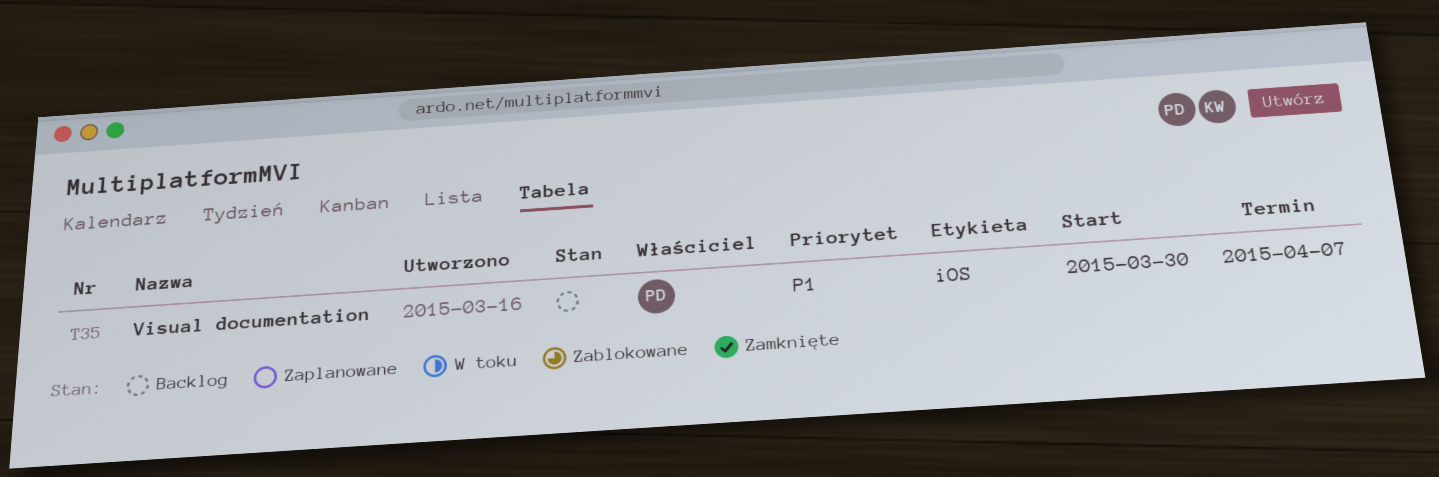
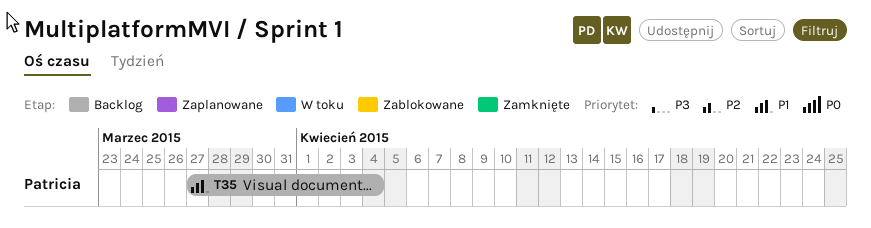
T35, start: Mar 30 -> Mar 27
T35, due: Apr 7 -> Apr 4

